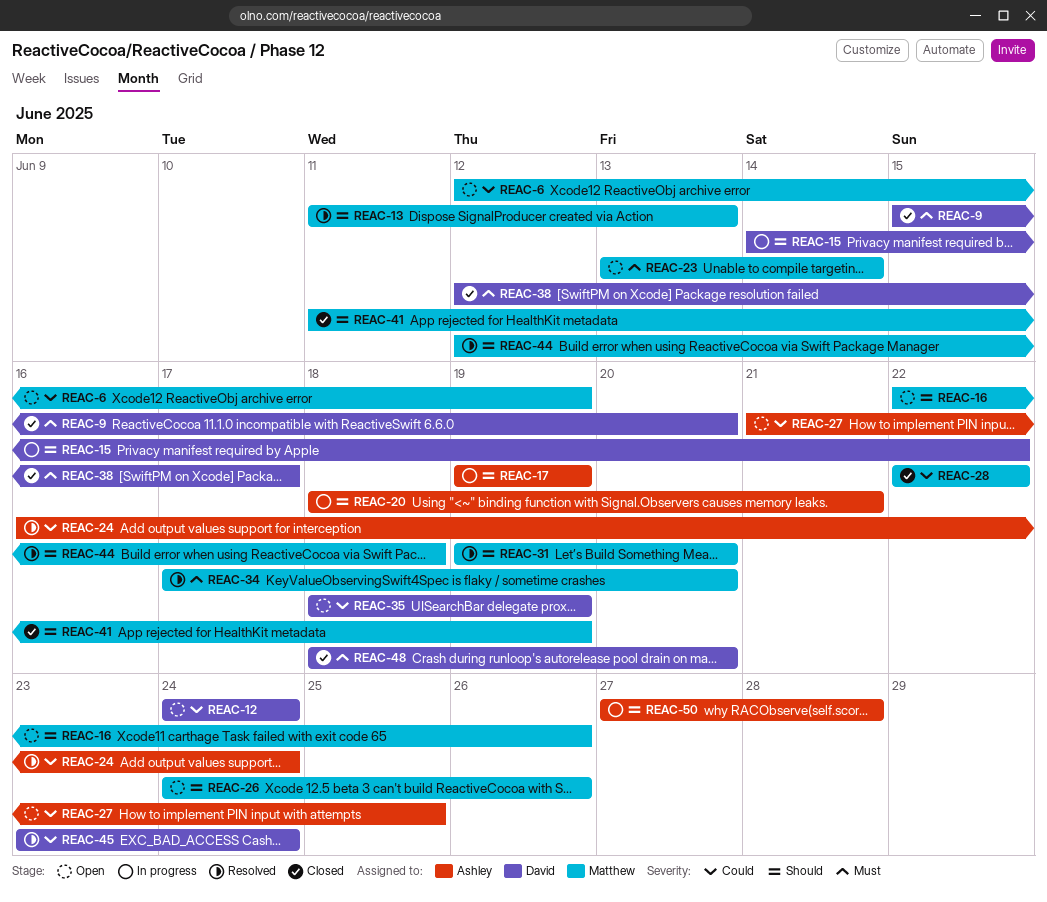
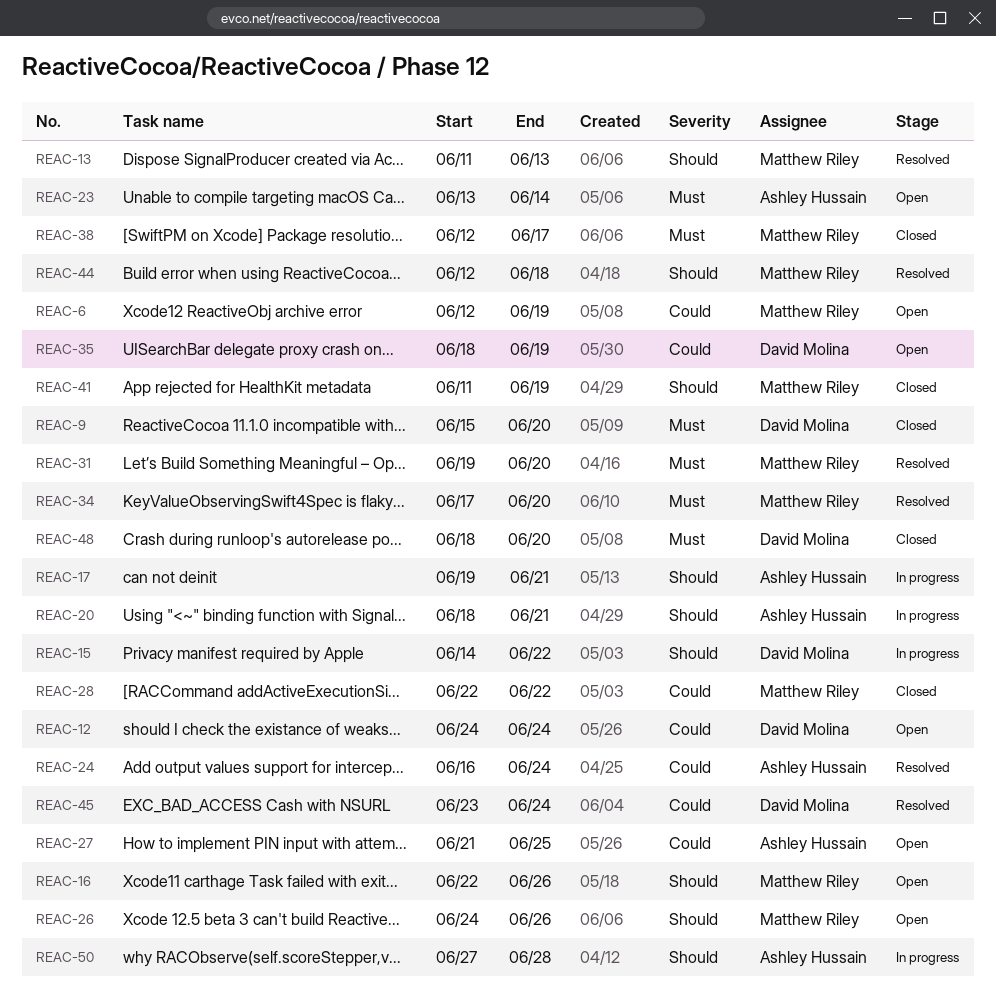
REAC-17, due: Jun 19 -> Jun 21
REAC-23, owner: Matthew Riley -> Ashley Hussain
REAC-31, priority: Should -> Must
REAC-38, owner: David Molina -> Matthew Riley

